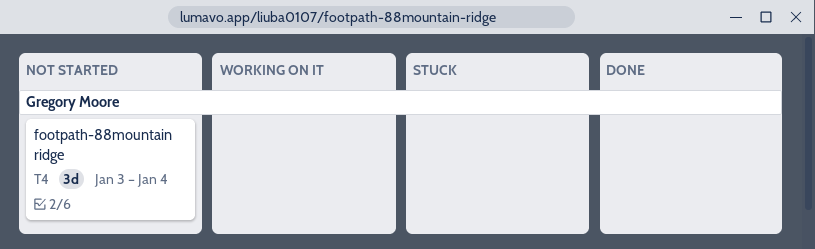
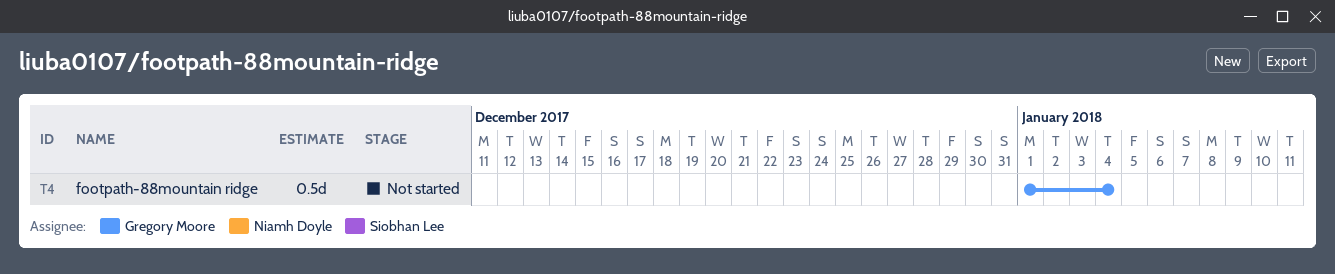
T4, estimate: 3d -> 0.5d
T4, start: Jan 3 -> Jan 1

